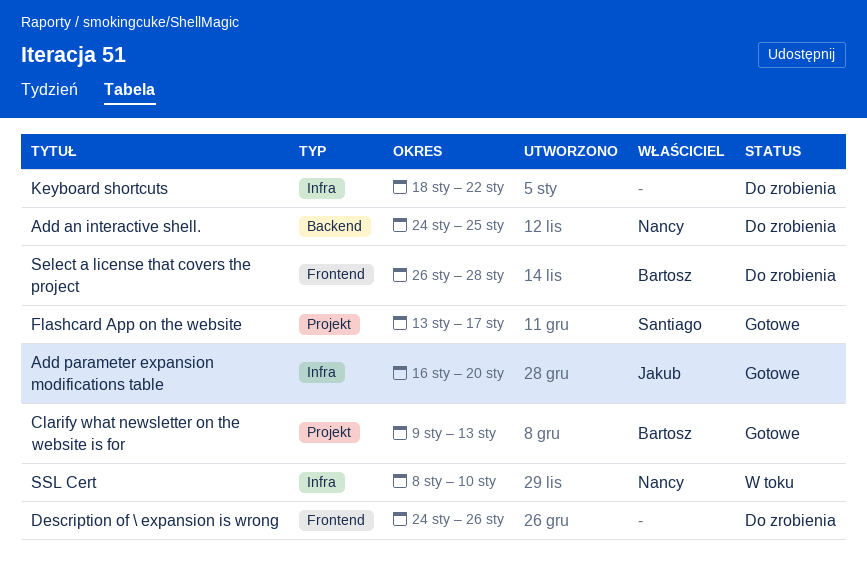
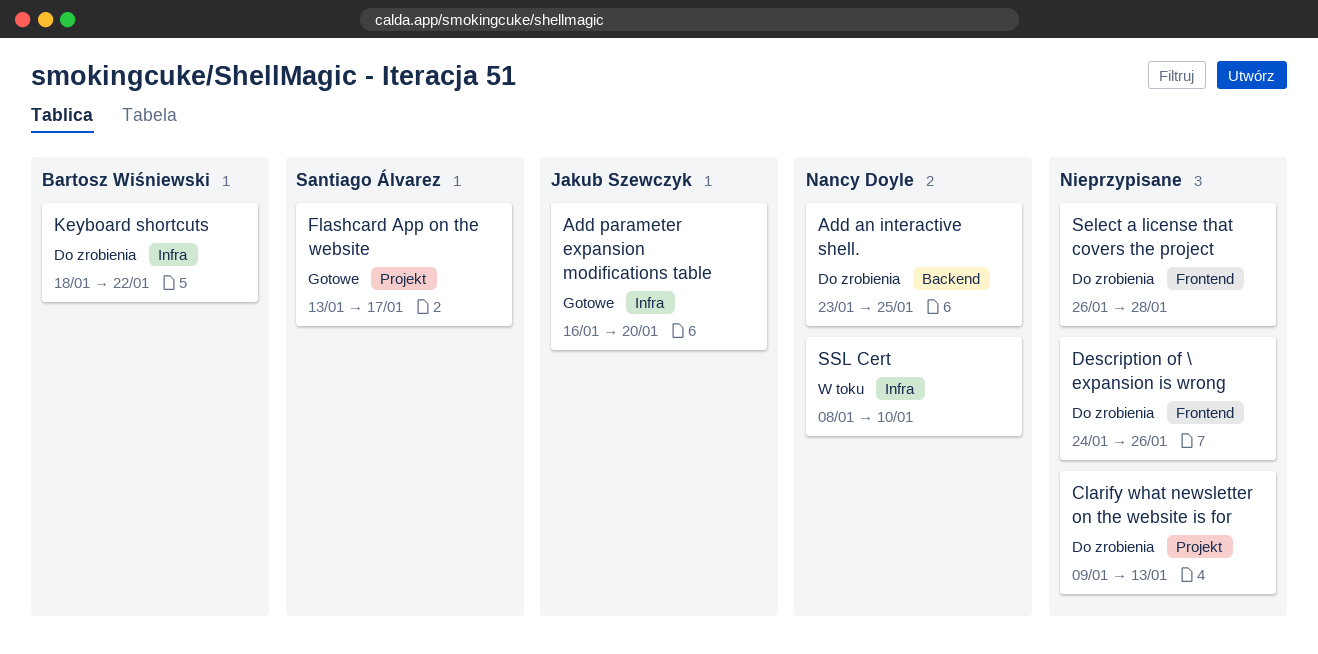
Add an interactive shell., start: Jan 24 -> Jan 23
Clarify what newsletter on the website is for, status: Gotowe -> Do zrobienia
Clarify what newsletter on the website is for, owner: Bartosz Wiśniewski -> none
Keyboard shortcuts, owner: none -> Bartosz Wiśniewski
Select a license that covers the project, owner: Bartosz Wiśniewski -> none

